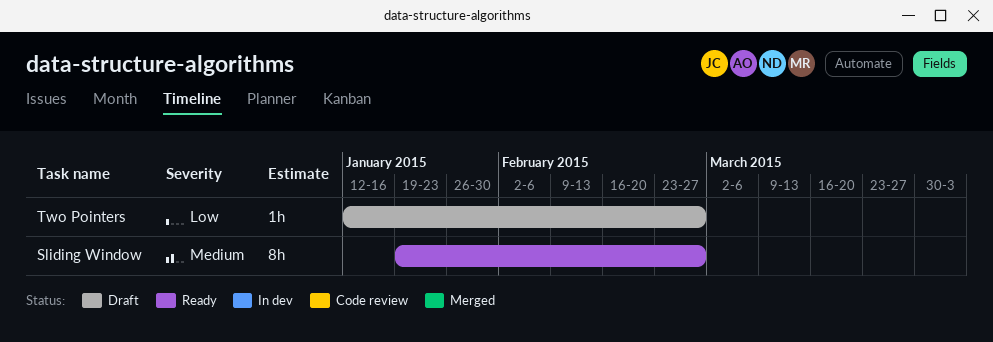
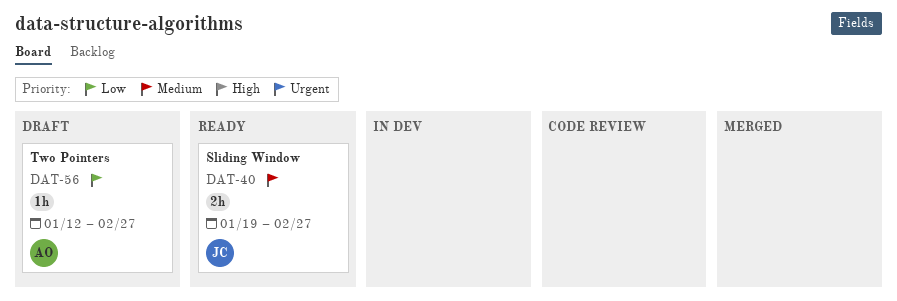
Sliding Window, estimate: 8h -> 2h

